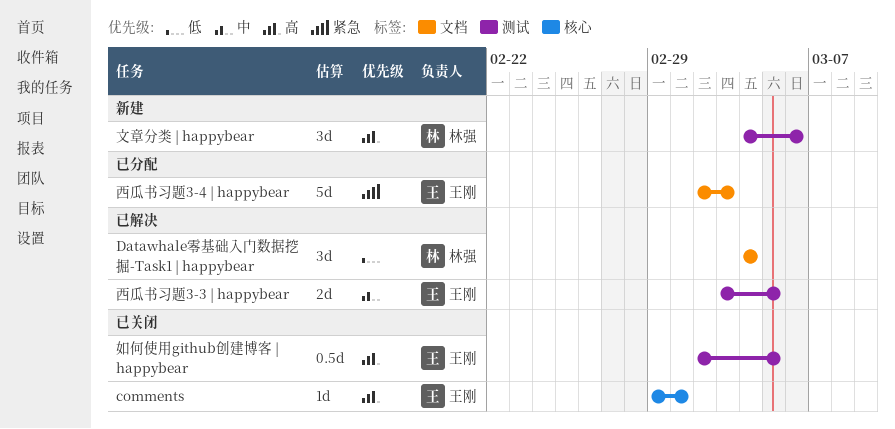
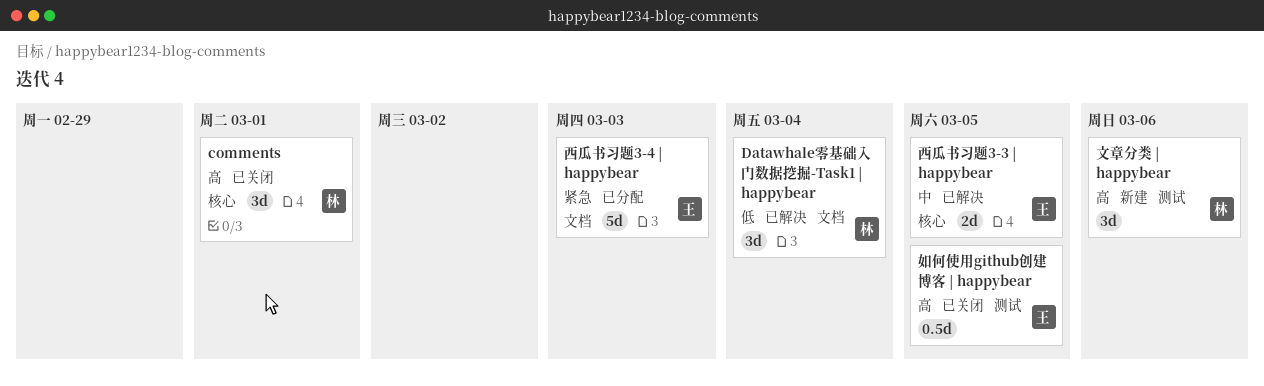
comments, owner: 王刚 -> 林强
comments, estimate: 1d -> 3d
西瓜书习题3-3 | happybear, label: 测试 -> 核心

